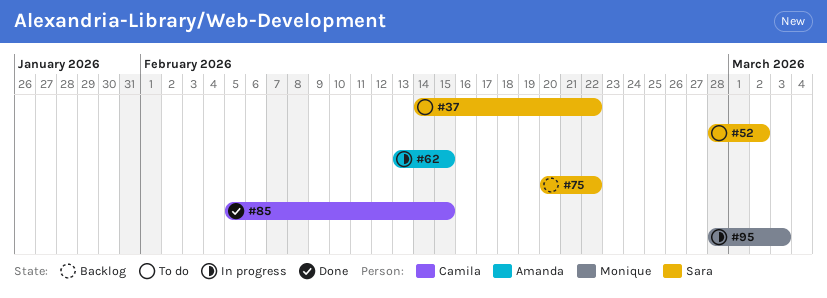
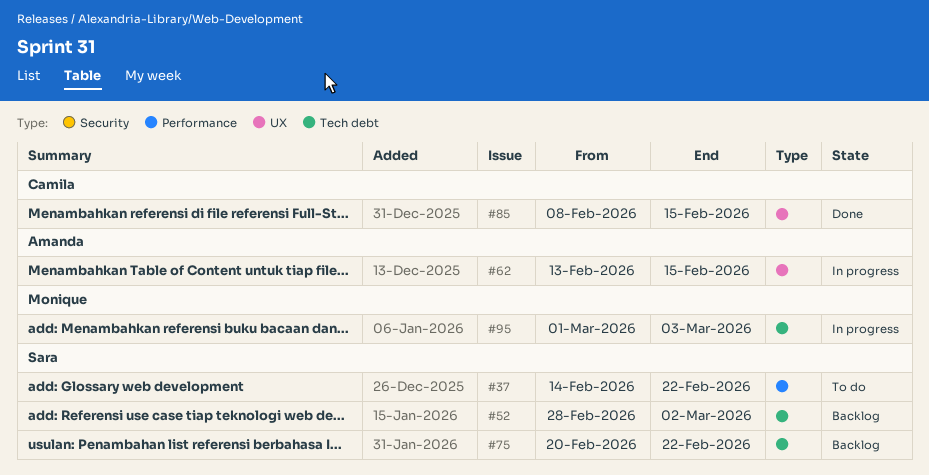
#52, status: To do -> Backlog
#85, start: Feb 5 -> Feb 8
#95, start: Feb 28 -> Mar 1

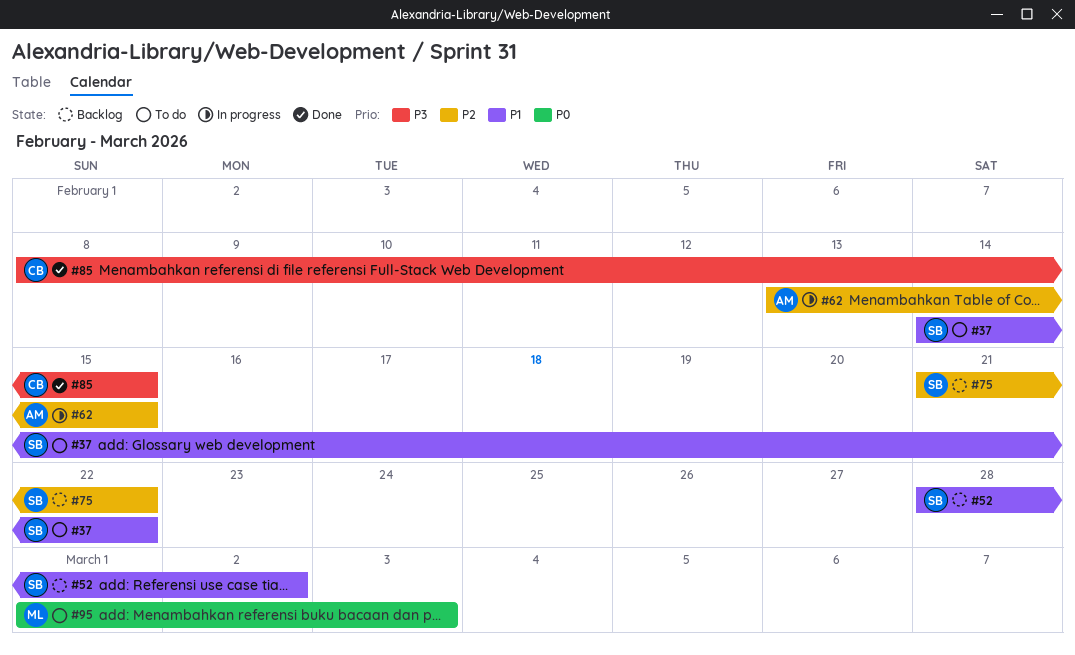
#75, start: Feb 20 -> Feb 21
#95, status: In progress -> To do

